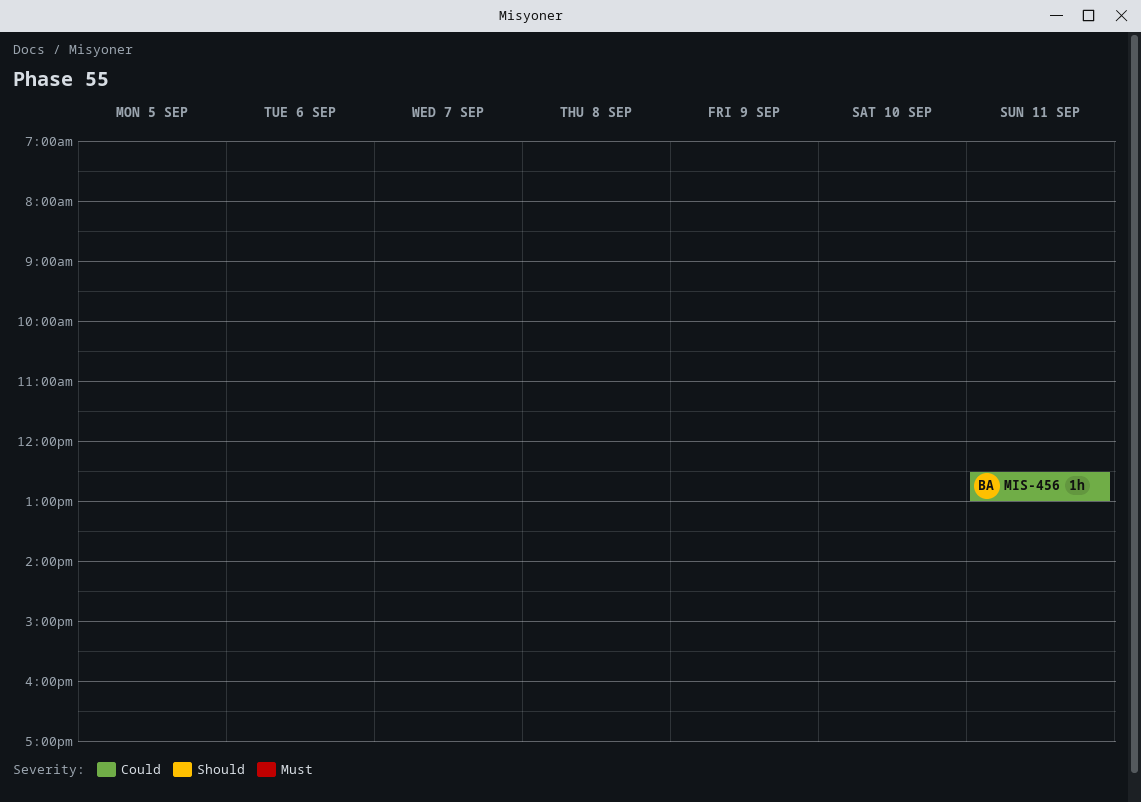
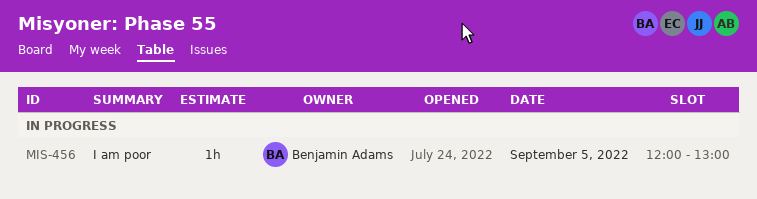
MIS-456, day: Sep 11 -> Sep 5
MIS-456, begins: 12:30 -> 12:00

